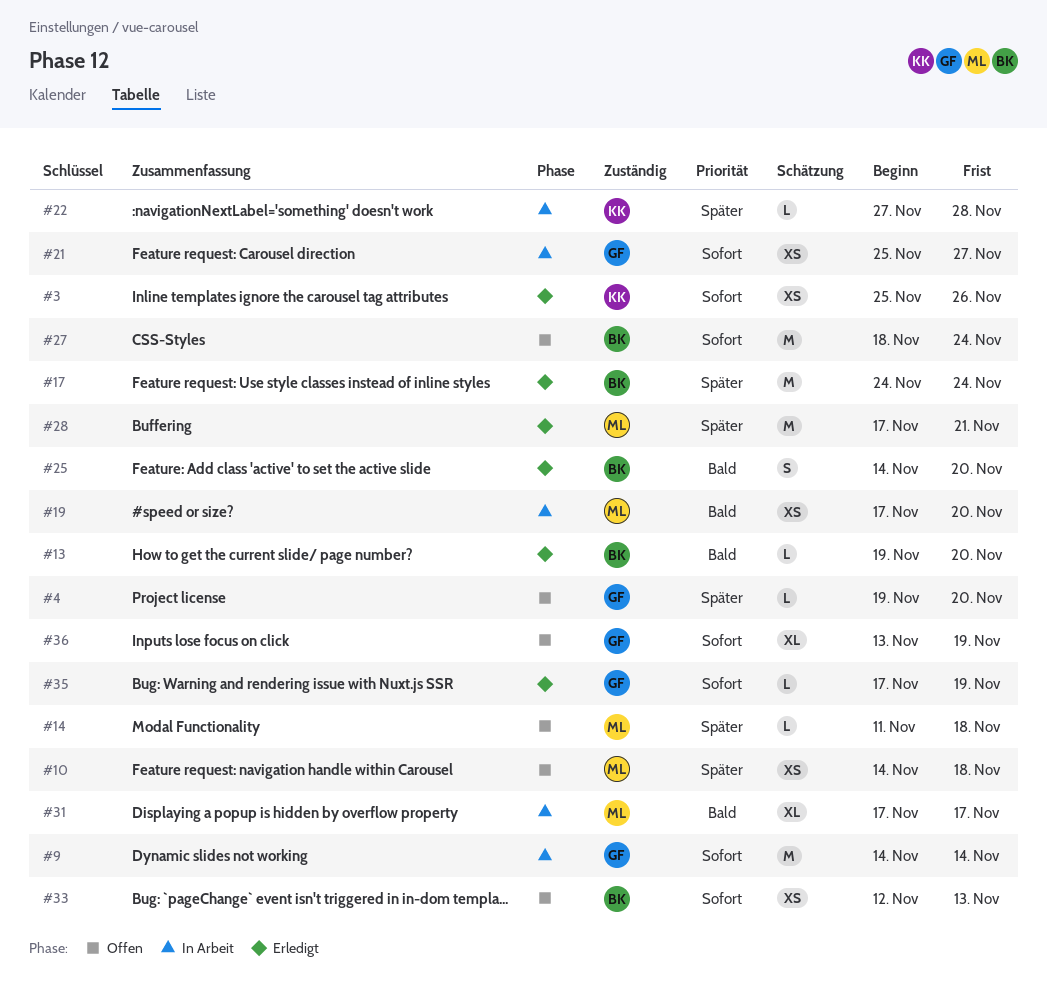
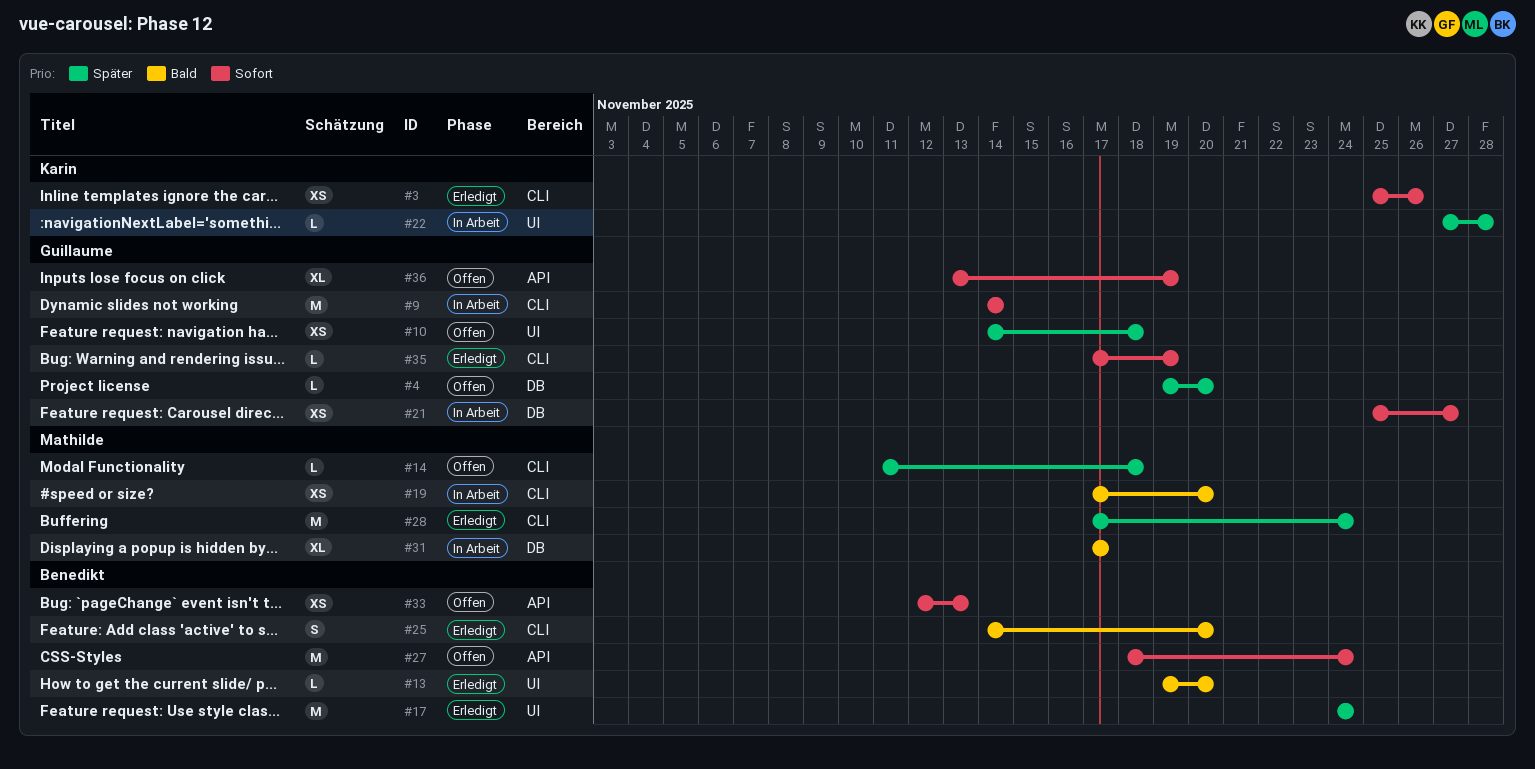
#10, owner: Mathilde -> Guillaume
#28, due: Nov 21 -> Nov 24

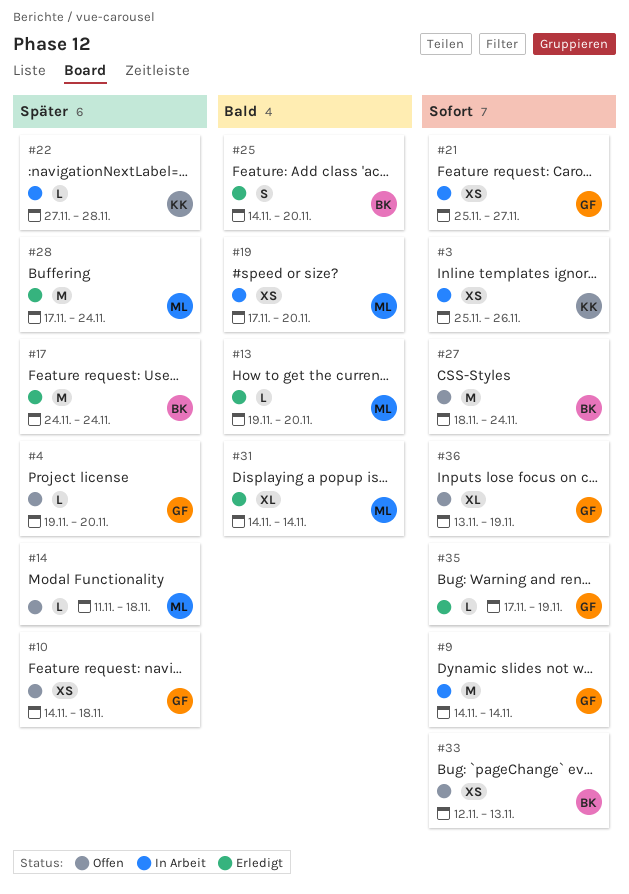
#3, status: Erledigt -> In Arbeit
#13, owner: Benedikt -> Mathilde
#31, status: In Arbeit -> Erledigt
#31, start: Nov 17 -> Nov 14
#31, due: Nov 17 -> Nov 14

